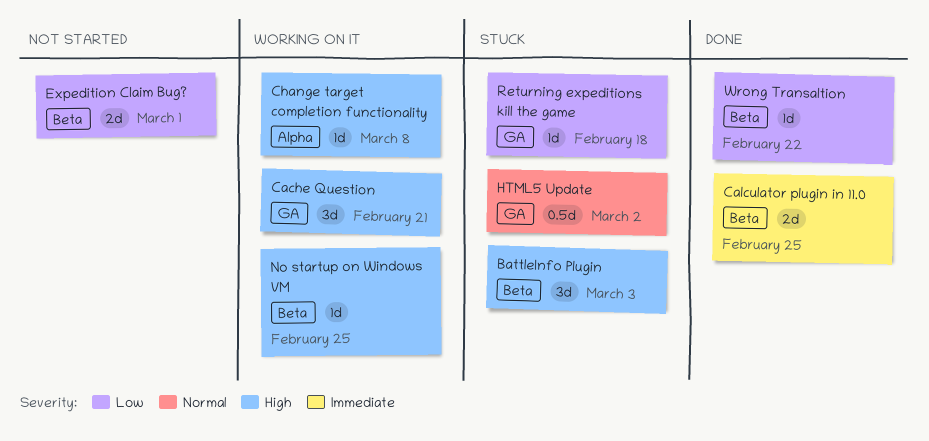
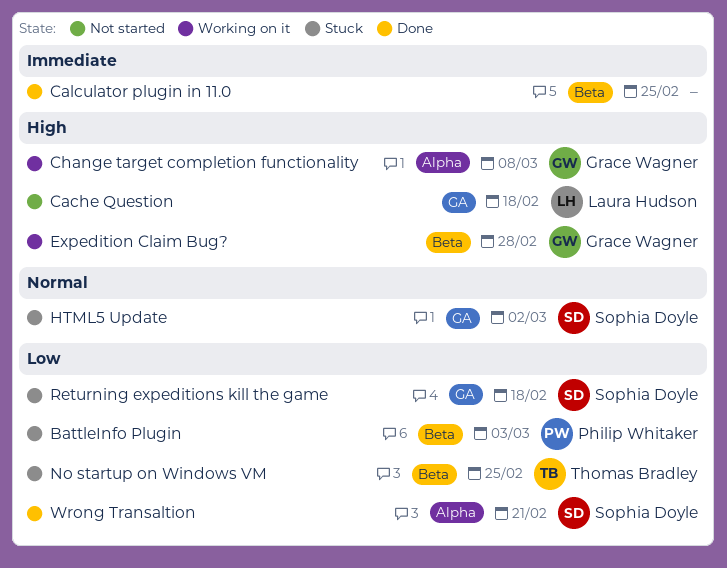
BattleInfo Plugin, priority: High -> Low
Cache Question, status: Working on it -> Not started
Cache Question, due: Feb 21 -> Feb 18
Expedition Claim Bug?, status: Not started -> Working on it
Expedition Claim Bug?, priority: Low -> High
Expedition Claim Bug?, due: Mar 1 -> Feb 28
No startup on Windows VM, status: Working on it -> Stuck
No startup on Windows VM, priority: High -> Low
Wrong Transaltion, label: Beta -> Alpha
Wrong Transaltion, due: Feb 22 -> Feb 21

